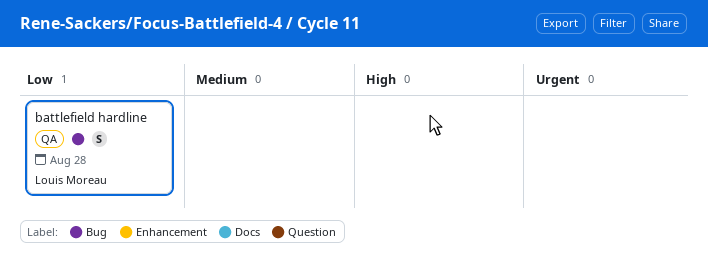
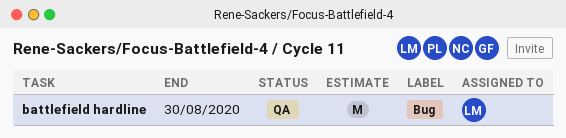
battlefield hardline, estimate: S -> M
battlefield hardline, due: Aug 28 -> Aug 30

